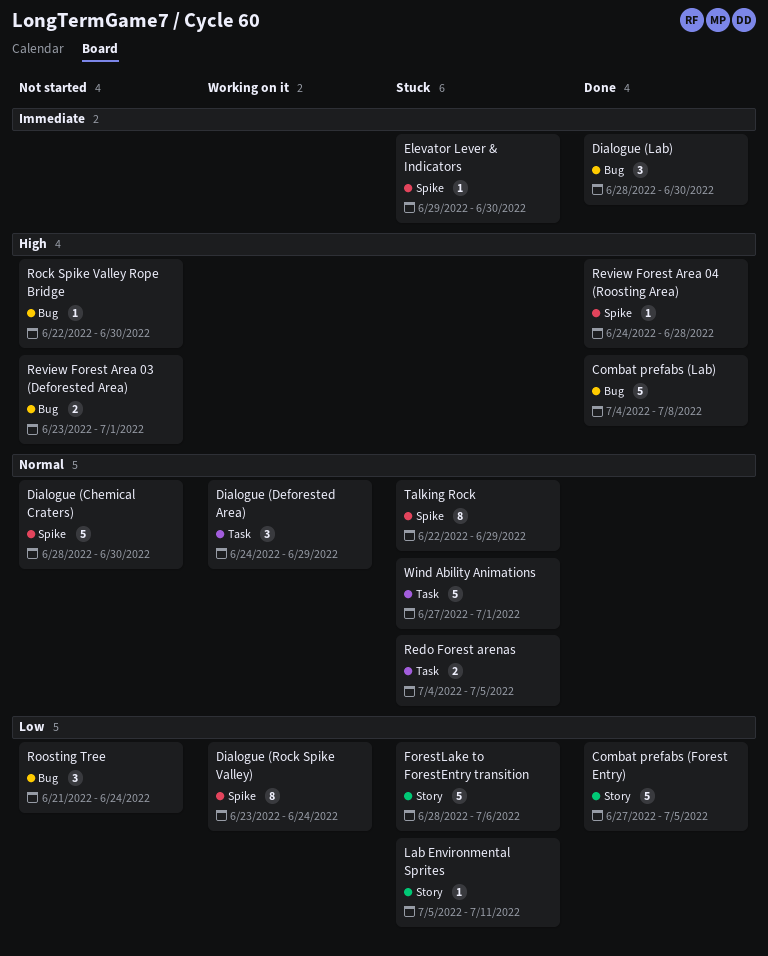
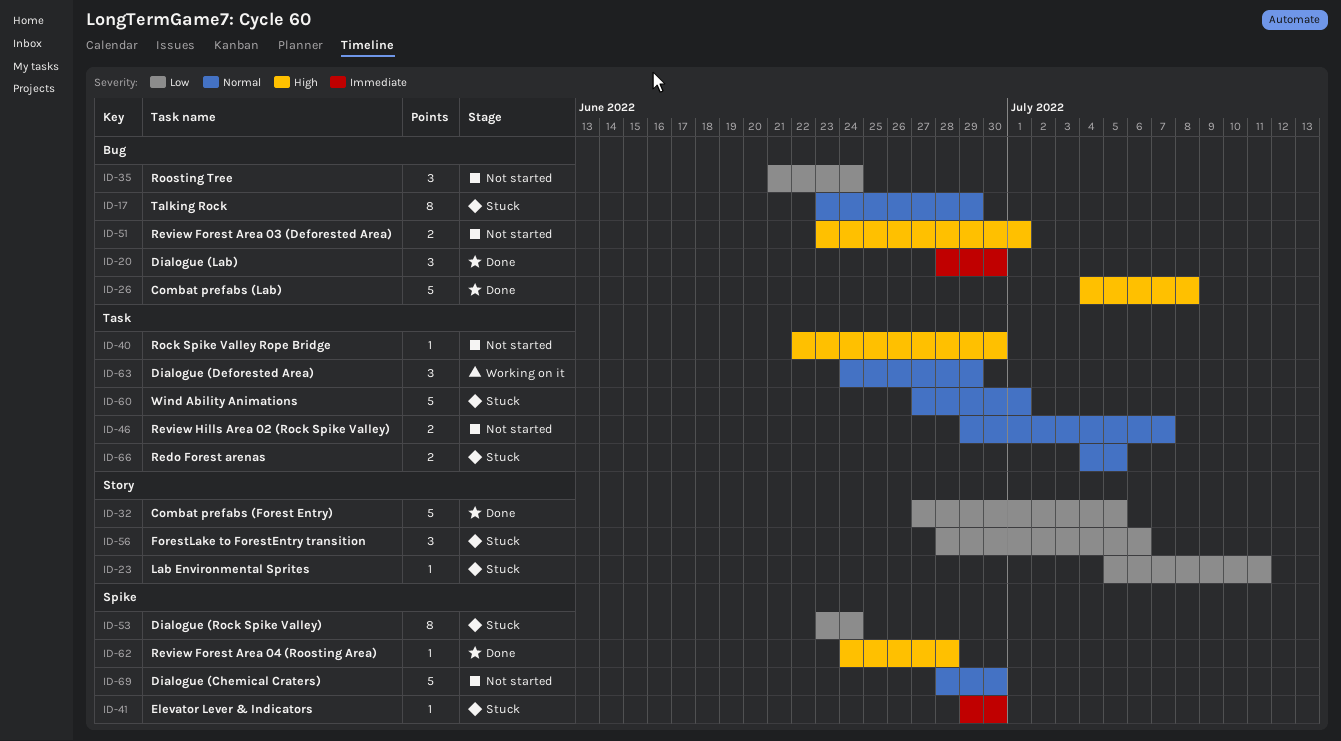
Dialogue (Rock Spike Valley), status: Working on it -> Stuck
ForestLake to ForestEntry transition, estimate: 5 -> 3
Review Hills Area 02 (Rock Spike Valley): none -> present
Rock Spike Valley Rope Bridge, label: Bug -> Task
Talking Rock, label: Spike -> Bug
Talking Rock, start: Jun 22 -> Jun 23

